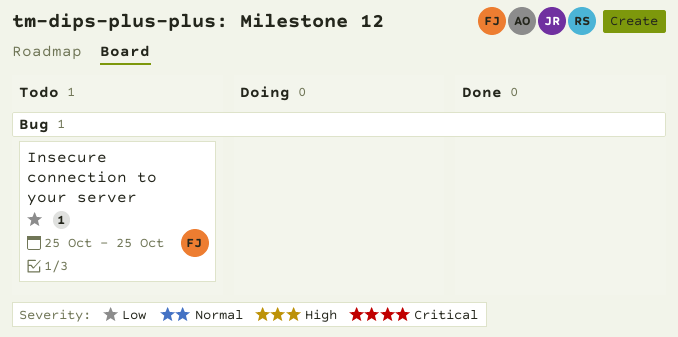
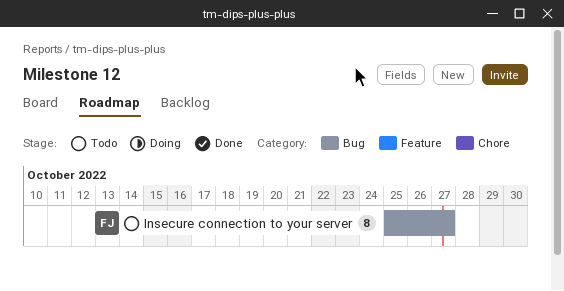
Insecure connection to your server, estimate: 1 -> 8
Insecure connection to your server, due: Oct 25 -> Oct 27

